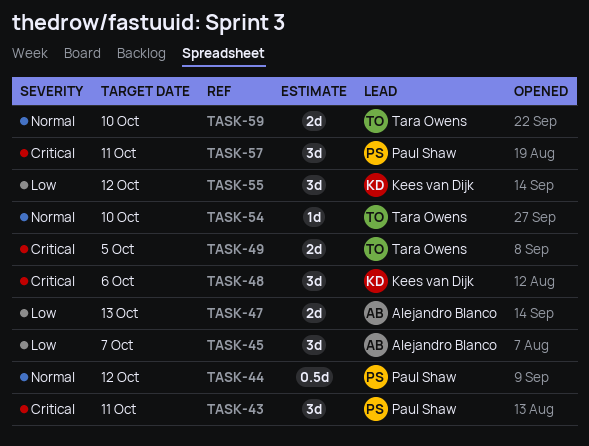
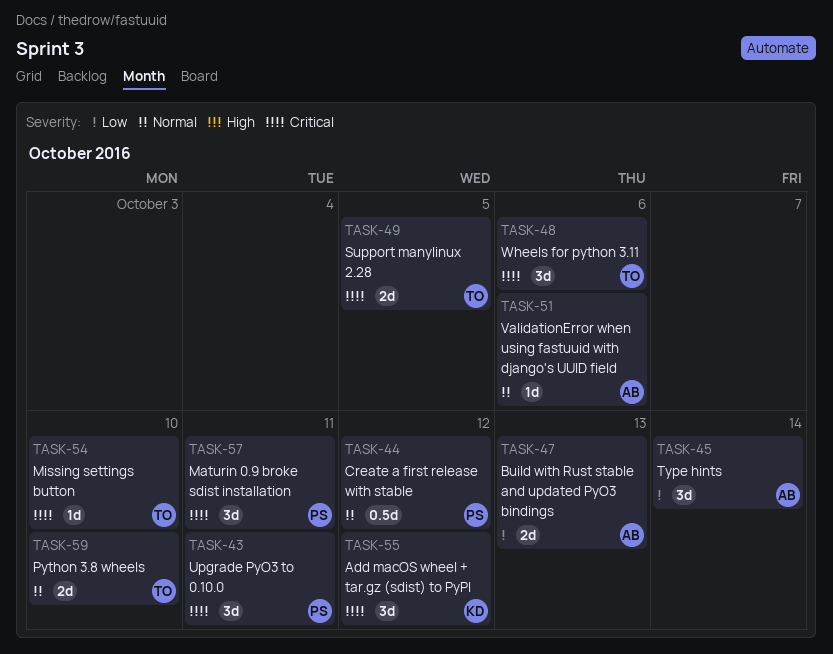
TASK-45, due: Oct 7 -> Oct 14
TASK-48, owner: Kees van Dijk -> Tara Owens
TASK-51: none -> present
TASK-54, priority: Normal -> Critical
TASK-55, priority: Low -> Critical

